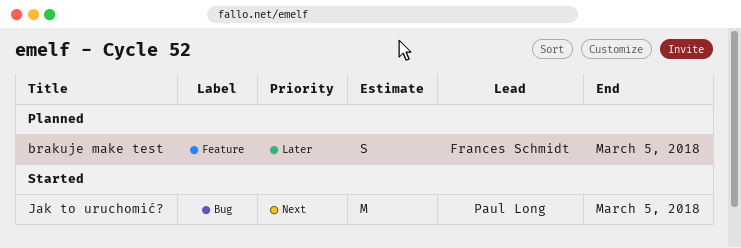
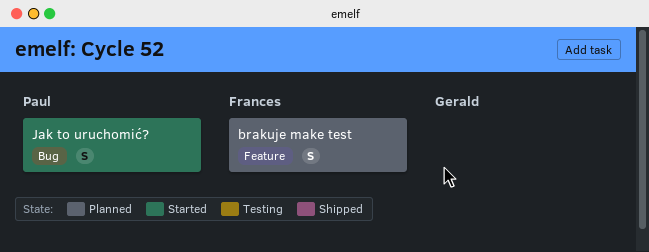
Jak to uruchomić?, estimate: M -> S

